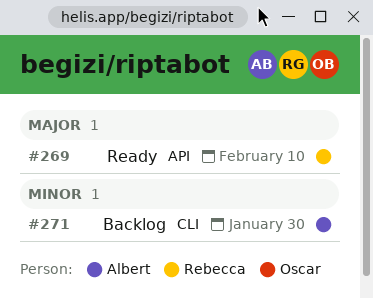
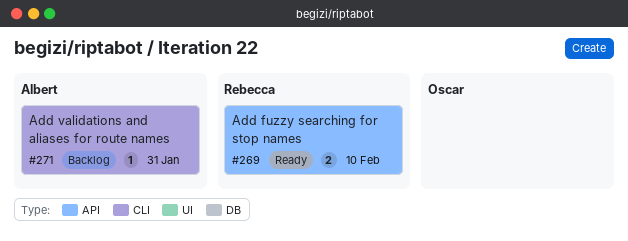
#271, due: Jan 30 -> Jan 31

